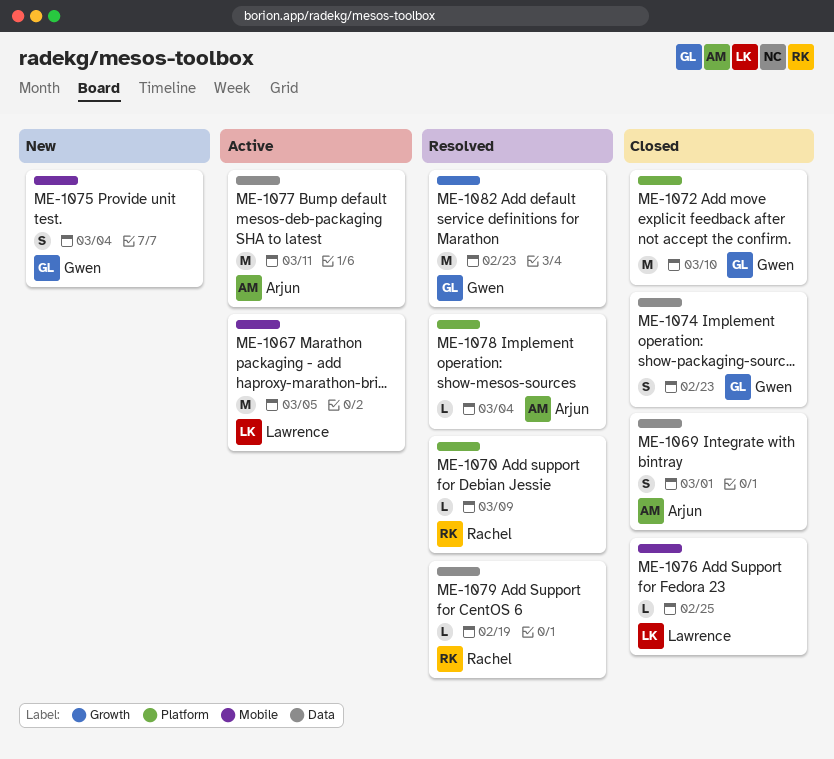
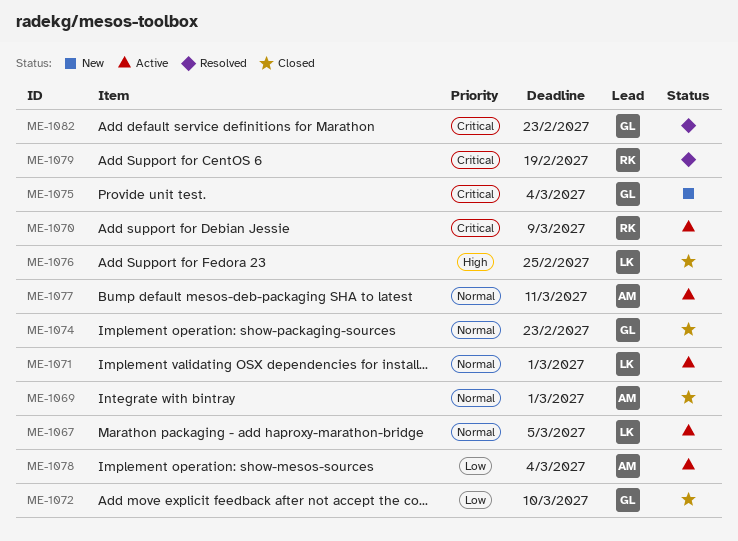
ME-1070, status: Resolved -> Active
ME-1071: none -> present
ME-1078, status: Resolved -> Active

